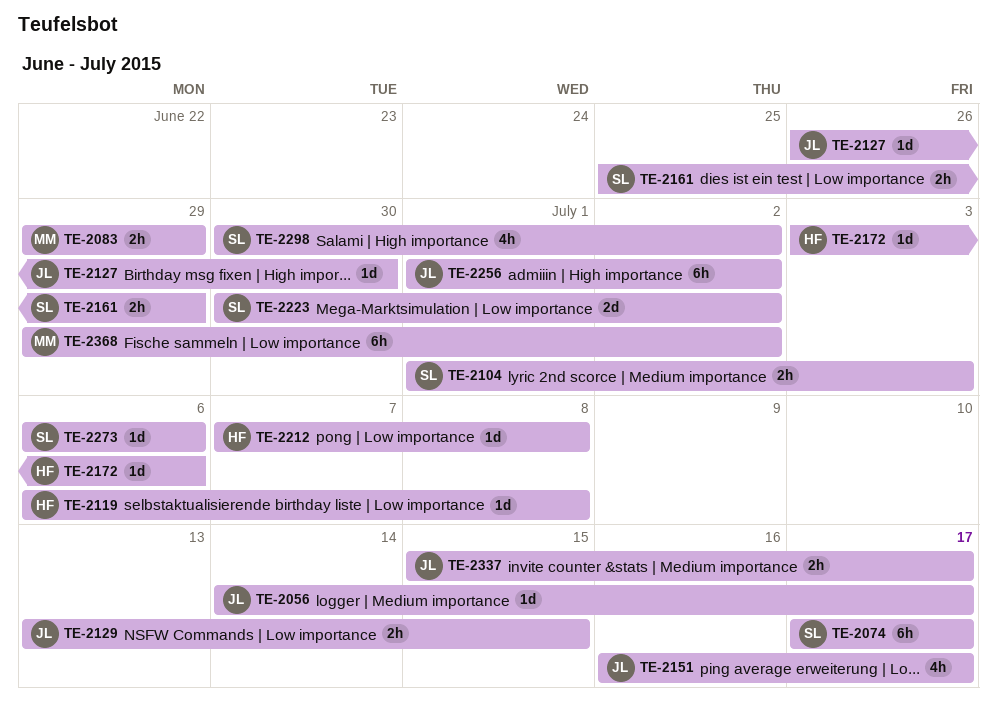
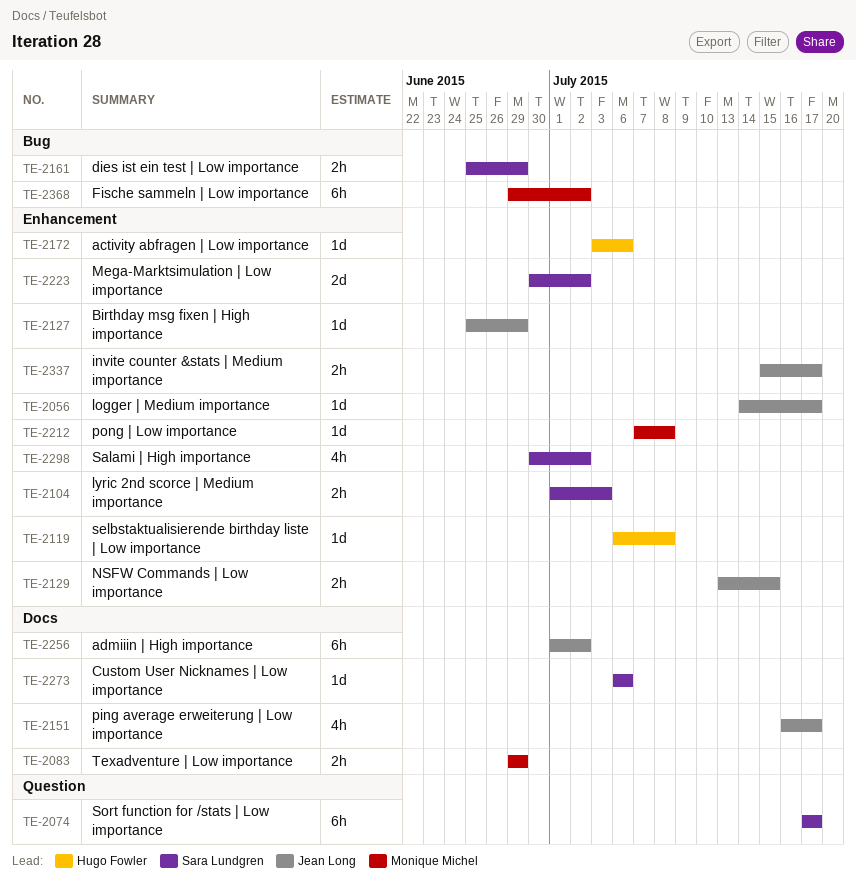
TE-2127, start: Jun 26 -> Jun 25
TE-2127, due: Jun 30 -> Jun 29
TE-2212, owner: Hugo Fowler -> Monique Michel

